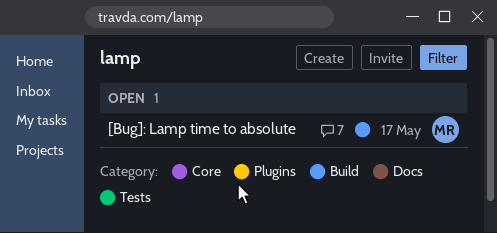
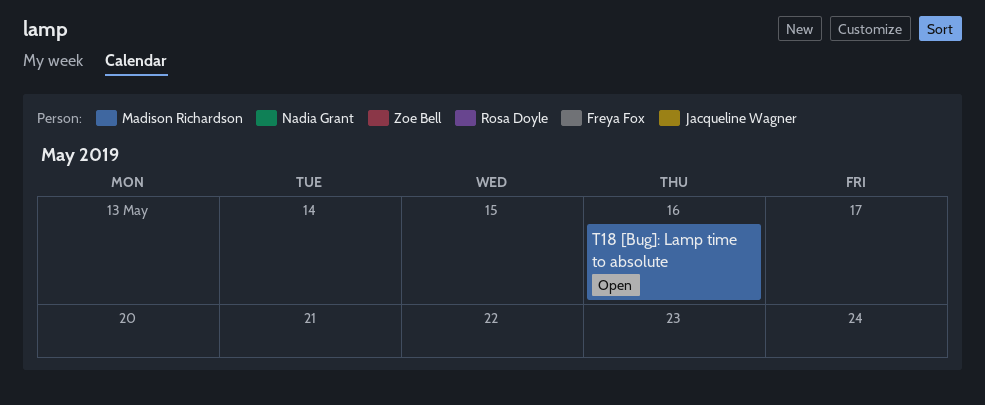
[Bug]: Lamp time to absolute, due: May 17 -> May 16

